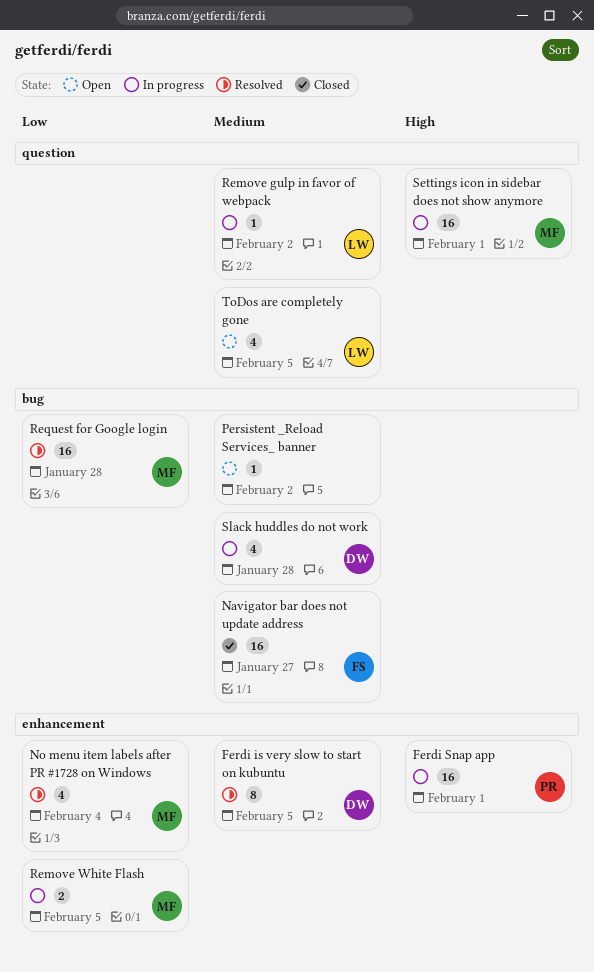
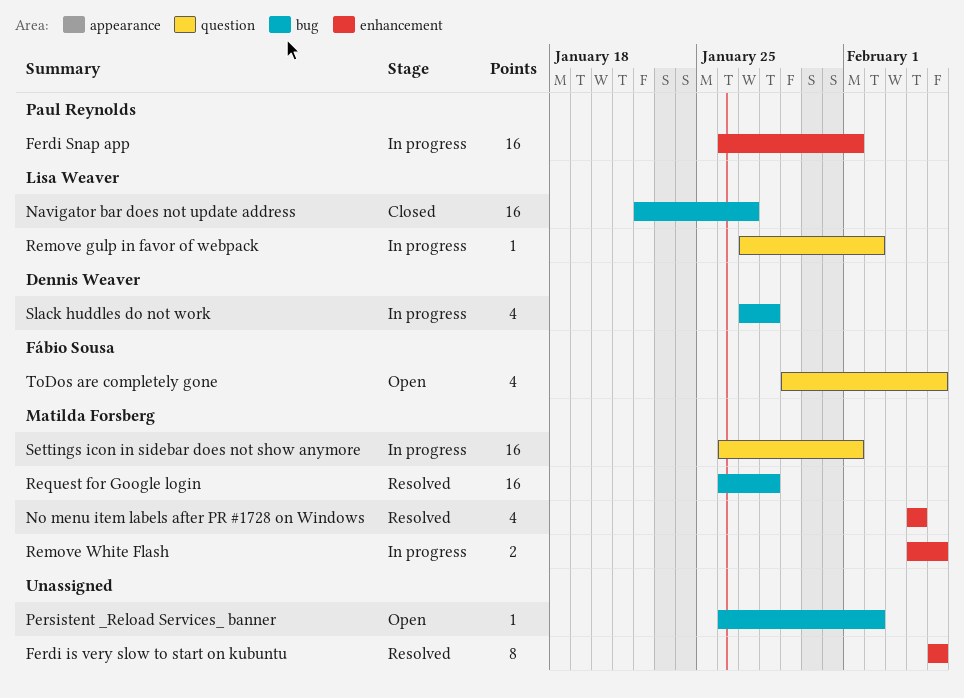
Ferdi is very slow to start on kubuntu, owner: Dennis Weaver -> none
Navigator bar does not update address, owner: Fábio Sousa -> Lisa Weaver
ToDos are completely gone, owner: Lisa Weaver -> Fábio Sousa

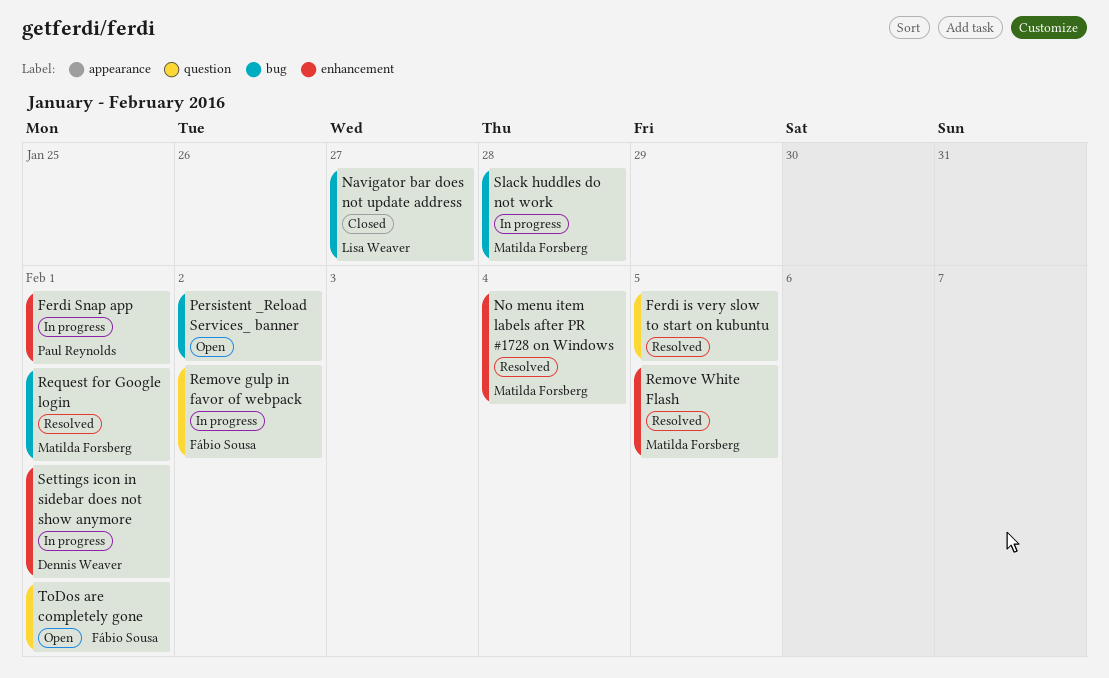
Ferdi is very slow to start on kubuntu, label: enhancement -> question
Remove gulp in favor of webpack, owner: Lisa Weaver -> Fábio Sousa
Remove White Flash, status: In progress -> Resolved
Request for Google login, due: Jan 28 -> Feb 1
Settings icon in sidebar does not show anymore, owner: Matilda Forsberg -> Dennis Weaver
Settings icon in sidebar does not show anymore, label: question -> enhancement
Slack huddles do not work, owner: Dennis Weaver -> Matilda Forsberg
ToDos are completely gone, due: Feb 5 -> Feb 1

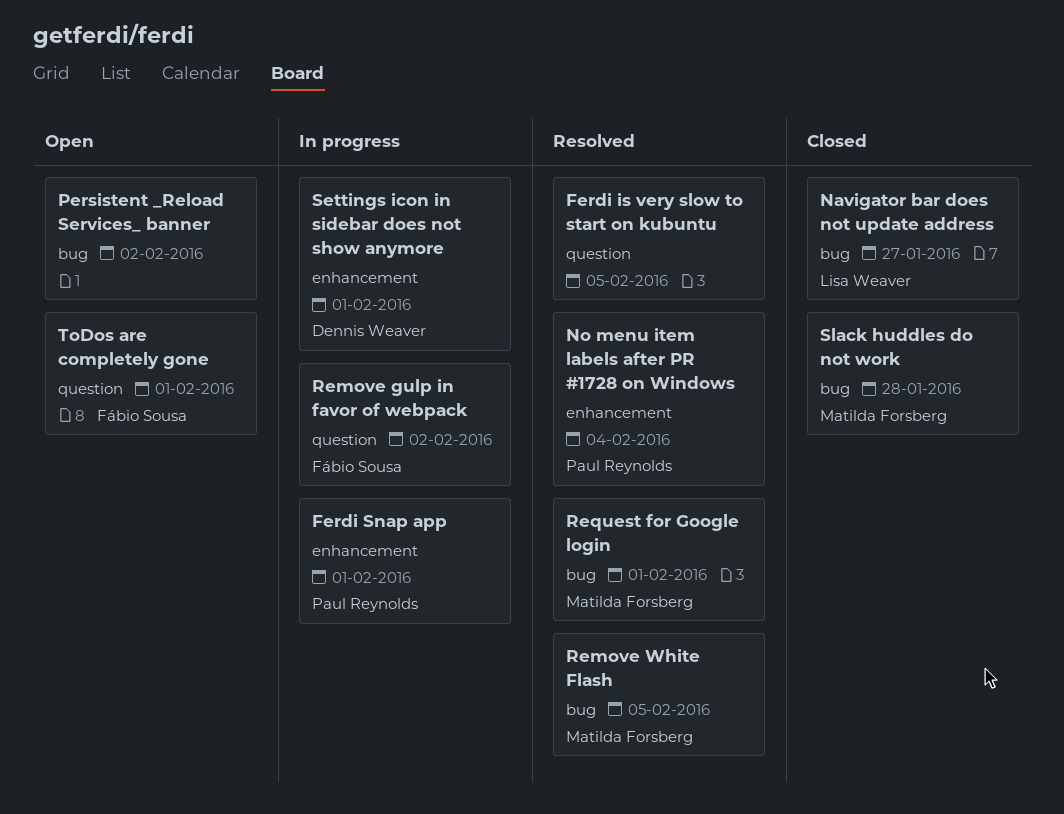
No menu item labels after PR #1728 on Windows, owner: Matilda Forsberg -> Paul Reynolds
Remove White Flash, label: enhancement -> bug
Slack huddles do not work, status: In progress -> Closed

